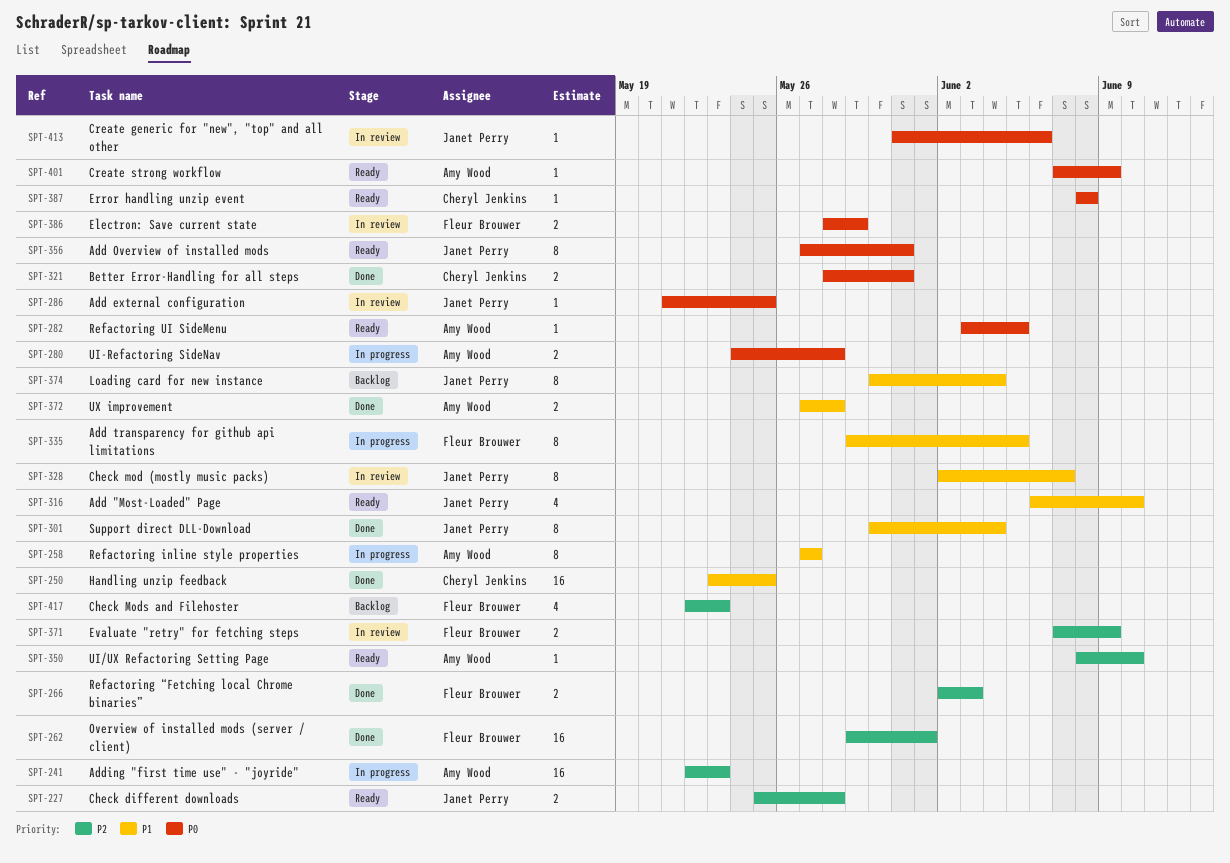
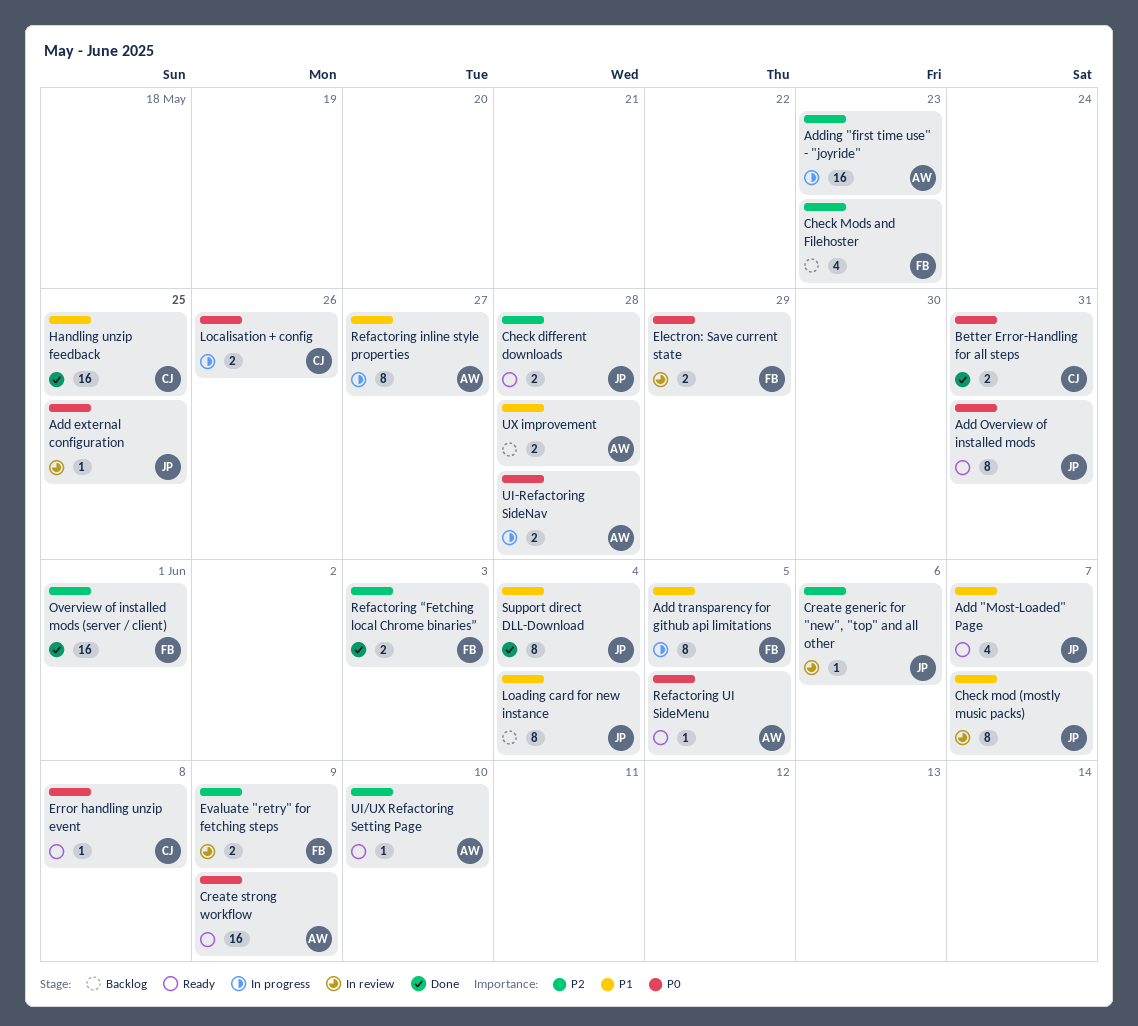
Add "Most-Loaded" Page, due: Jun 10 -> Jun 7
Create generic for "new", "top" and all other, priority: P0 -> P2
Create strong workflow, estimate: 1 -> 16
Localisation + config: none -> present
UX improvement, status: Done -> Backlog

